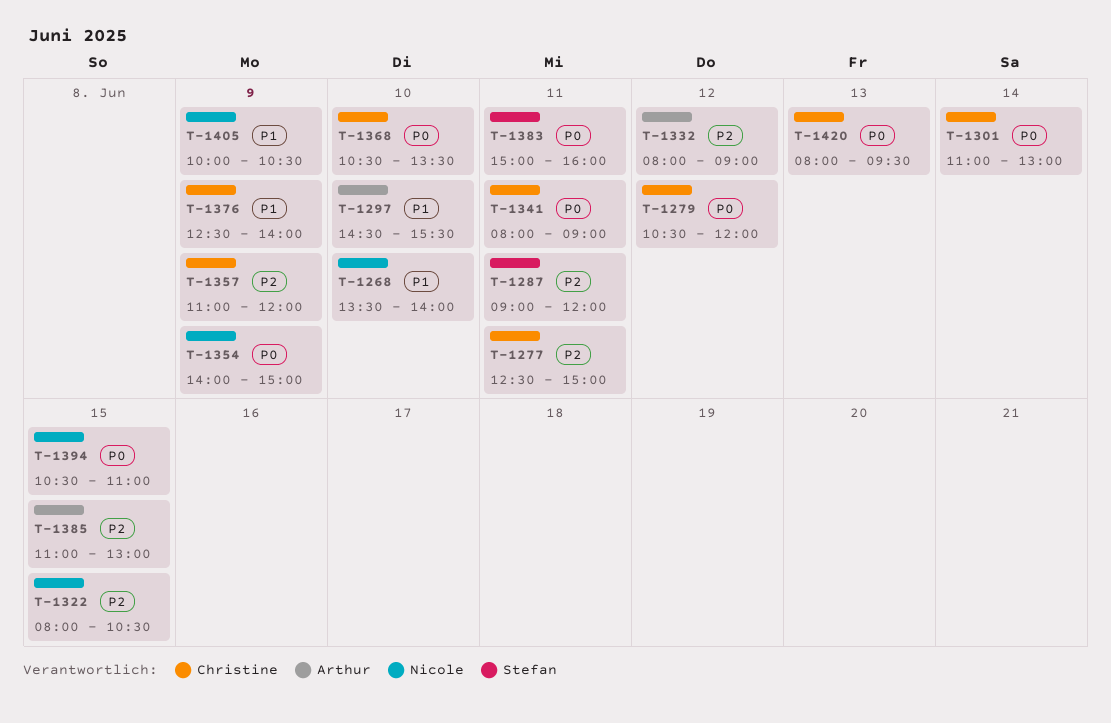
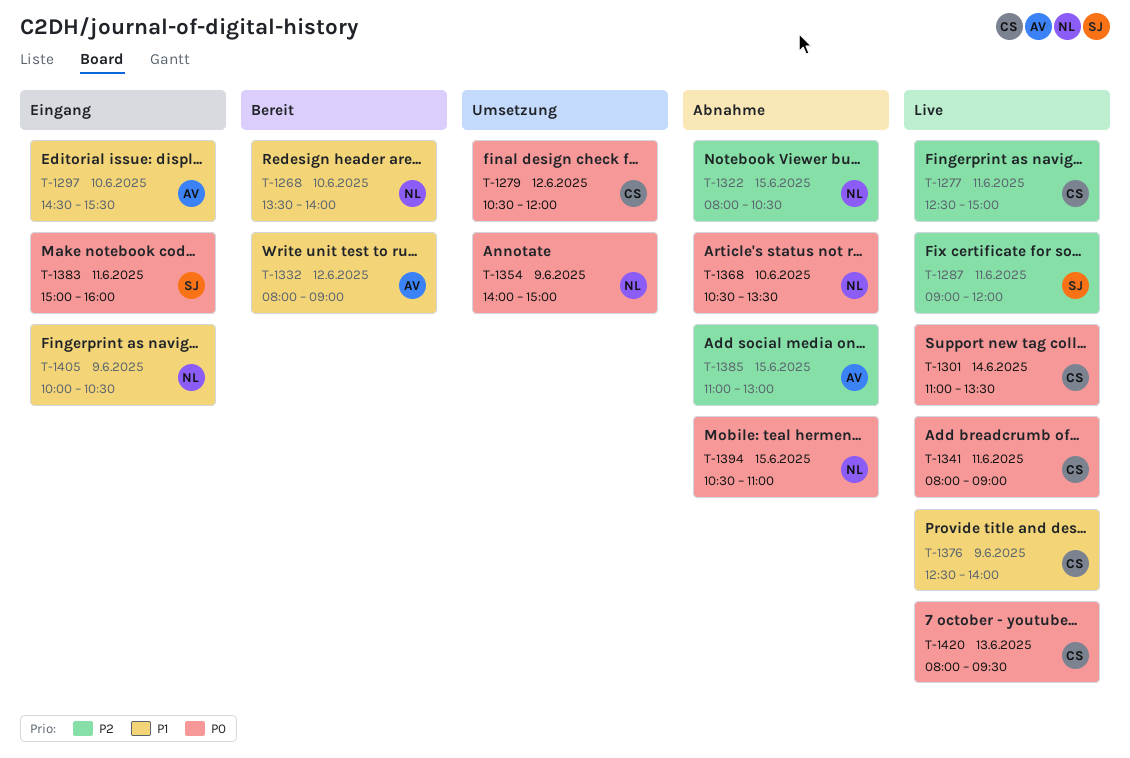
T-1301, ends: 13:00 -> 13:30
T-1332, priority: P2 -> P1
T-1357: present -> none
T-1368, owner: Christine -> Nicole

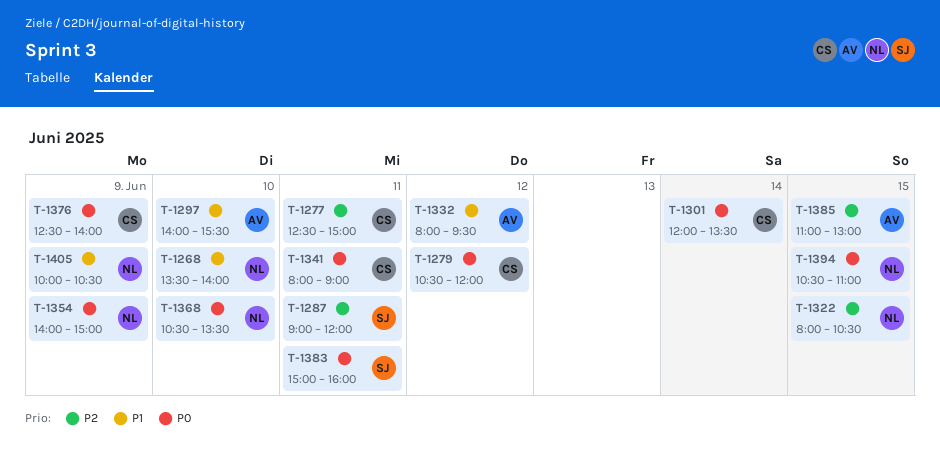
T-1297, begins: 14:30 -> 14:00
T-1301, begins: 11:00 -> 12:00
T-1332, ends: 09:00 -> 09:30
T-1376, priority: P1 -> P0
T-1420: present -> none

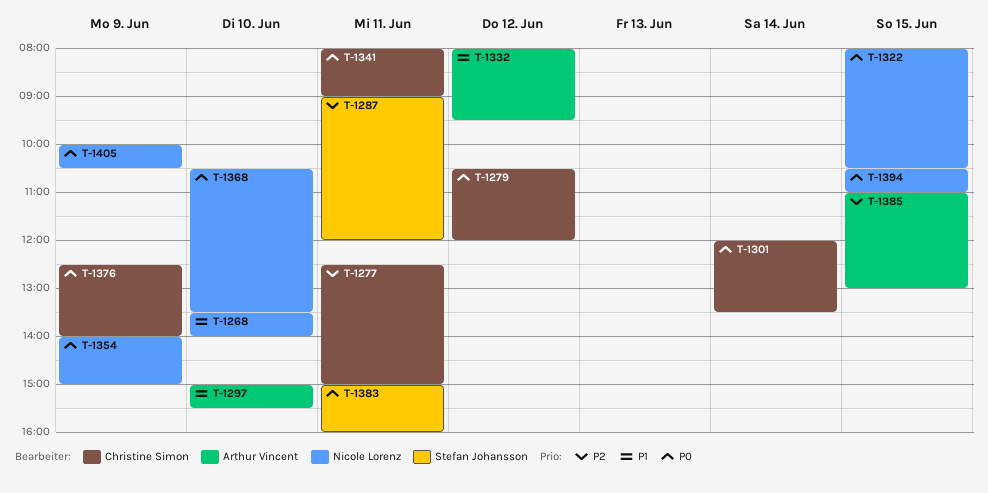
T-1297, begins: 14:00 -> 15:00
T-1322, priority: P2 -> P0
T-1405, priority: P1 -> P0

